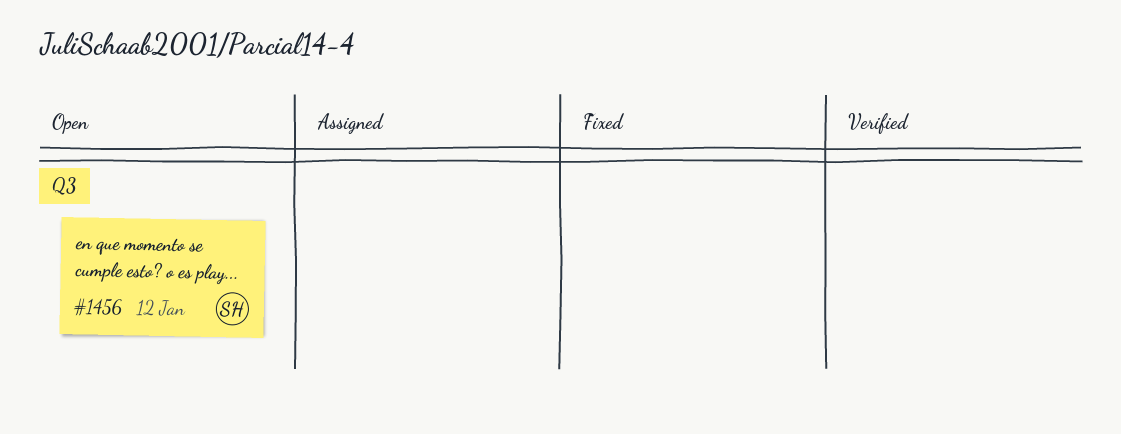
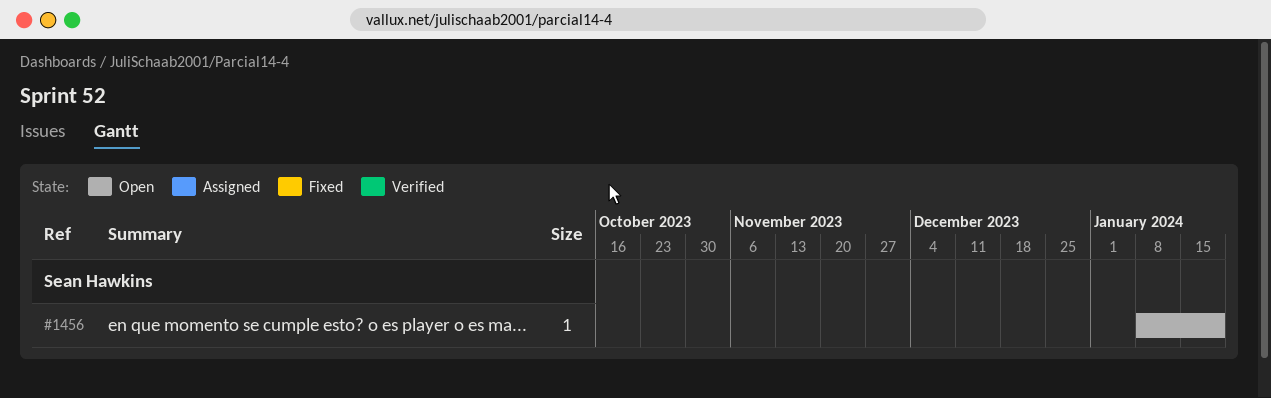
#1456, due: Jan 12 -> Jan 19

